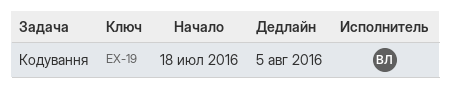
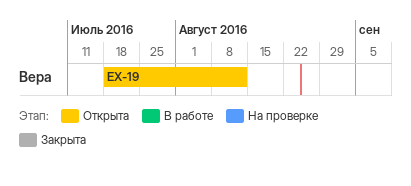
EX-19, due: Aug 5 -> Aug 12

